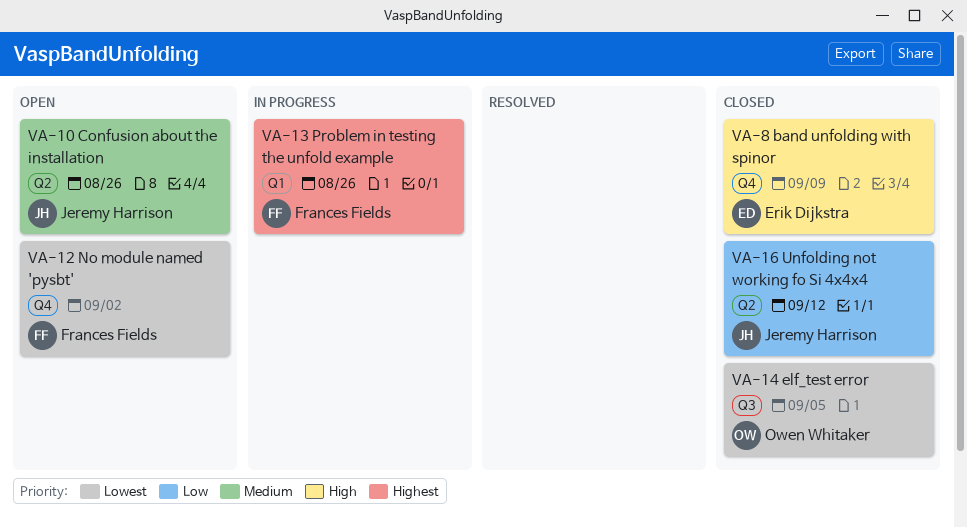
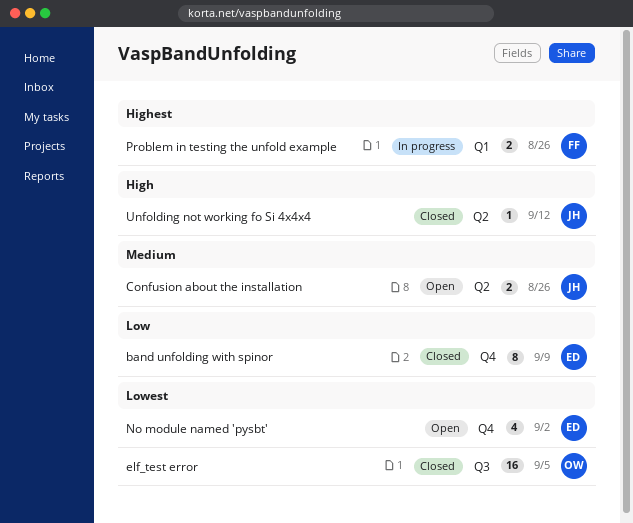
band unfolding with spinor, priority: High -> Low
No module named 'pysbt', owner: Frances Fields -> Erik Dijkstra
Unfolding not working fo Si 4x4x4, priority: Low -> High

